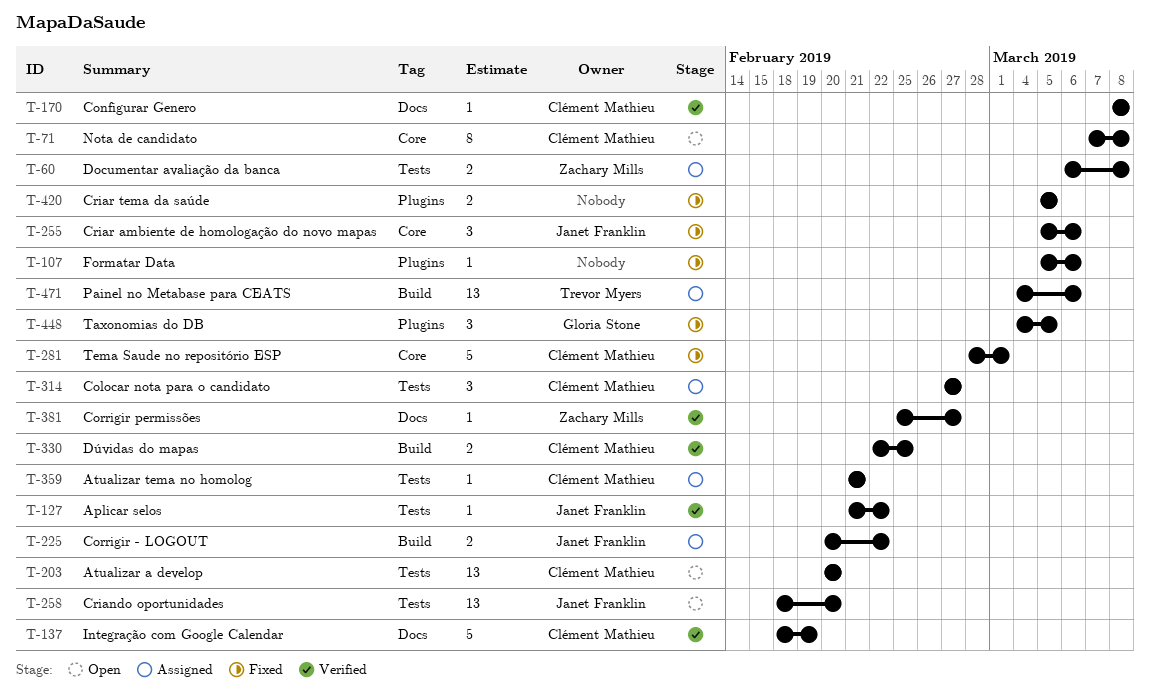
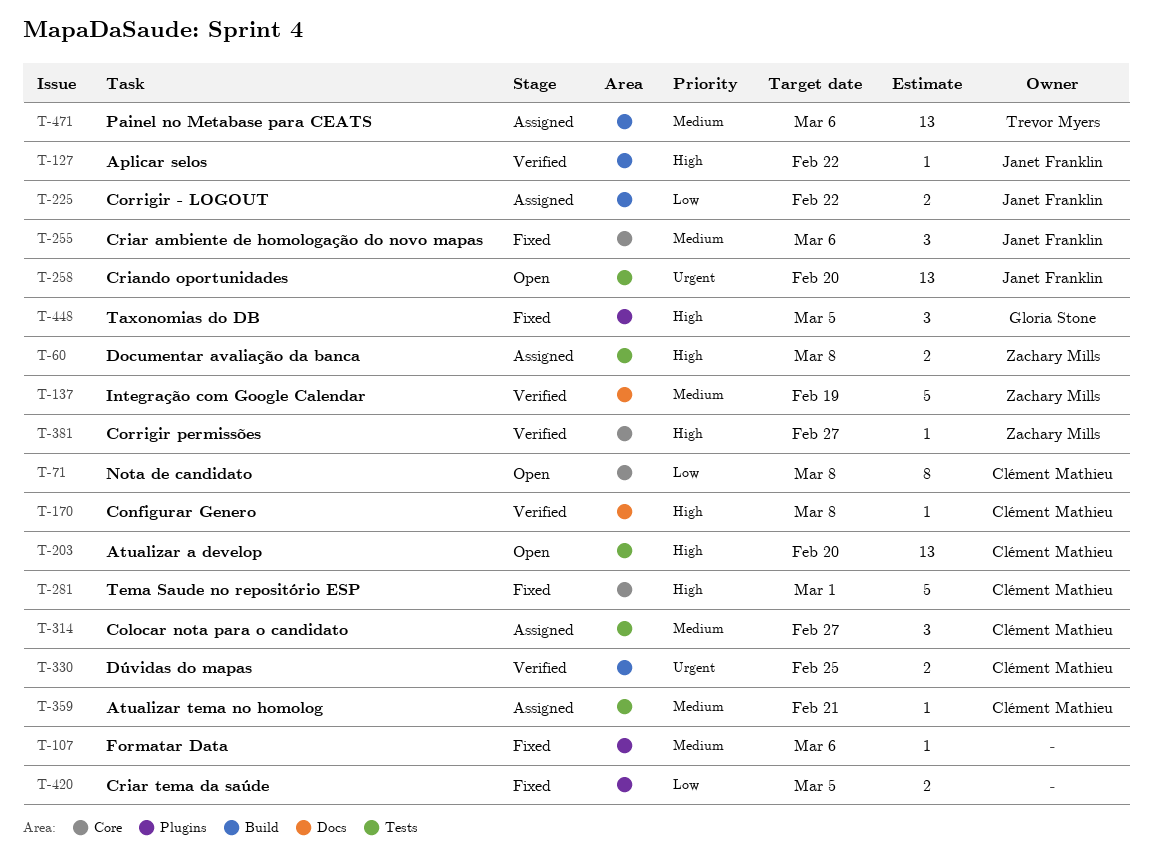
T-127, label: Tests -> Build
T-137, owner: Clément Mathieu -> Zachary Mills
T-381, label: Docs -> Core

